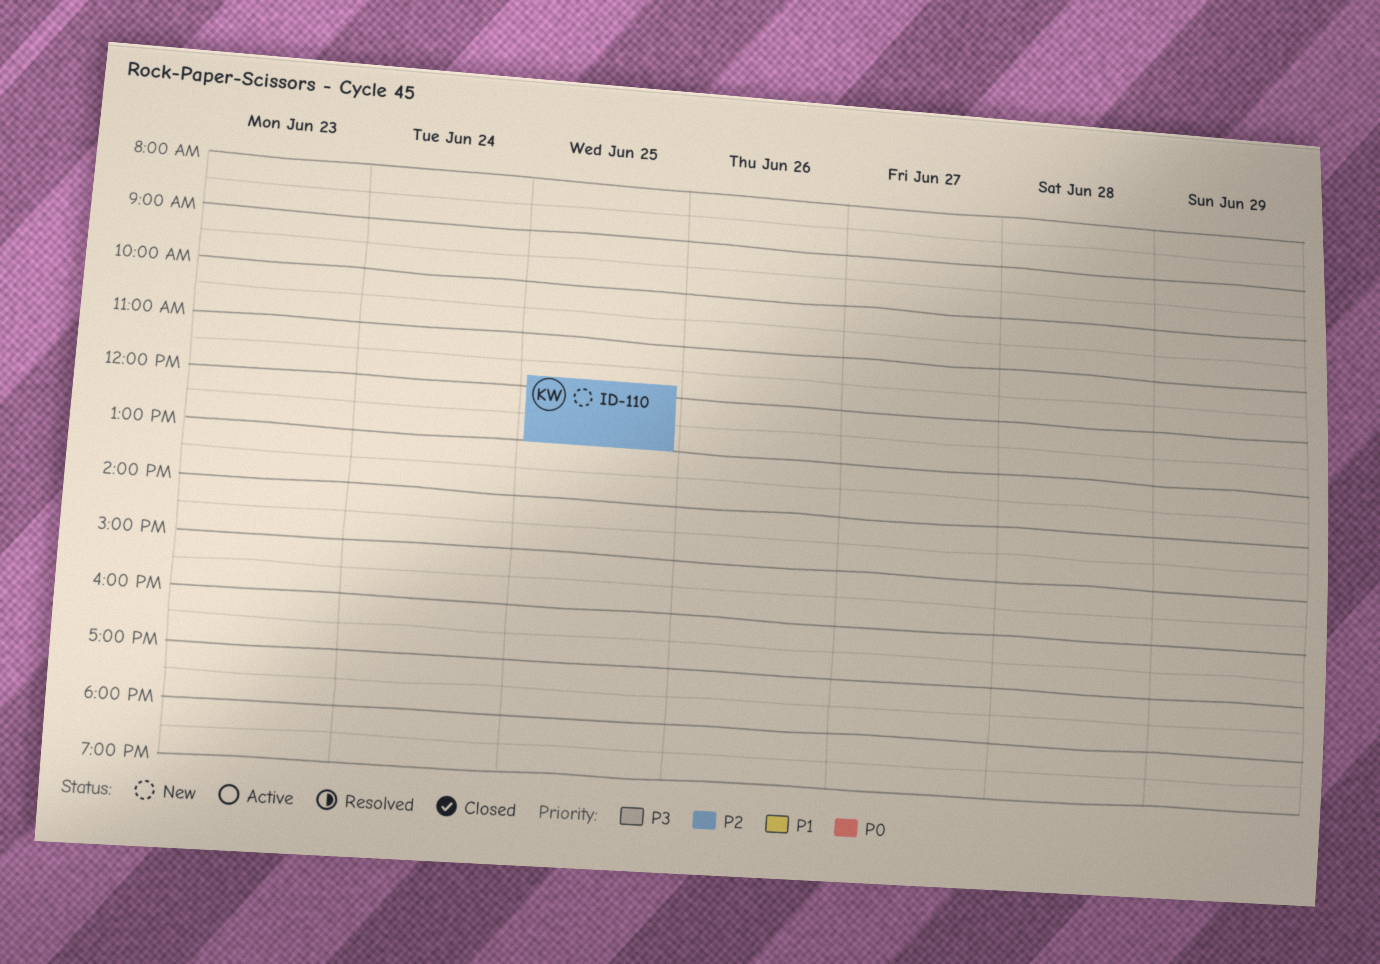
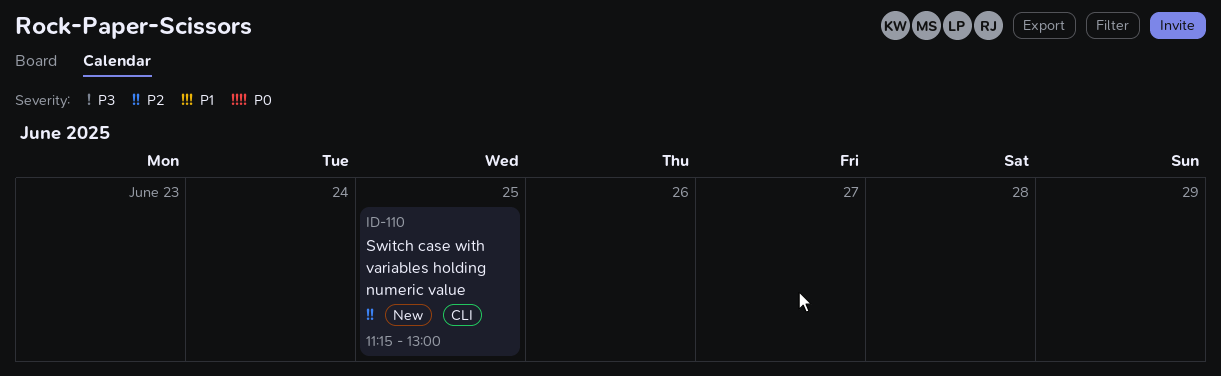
ID-110, begins: 11:45 -> 11:15

